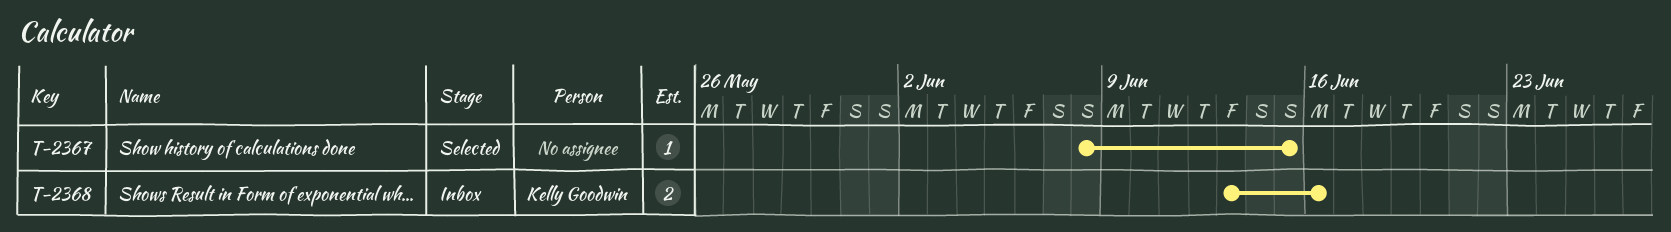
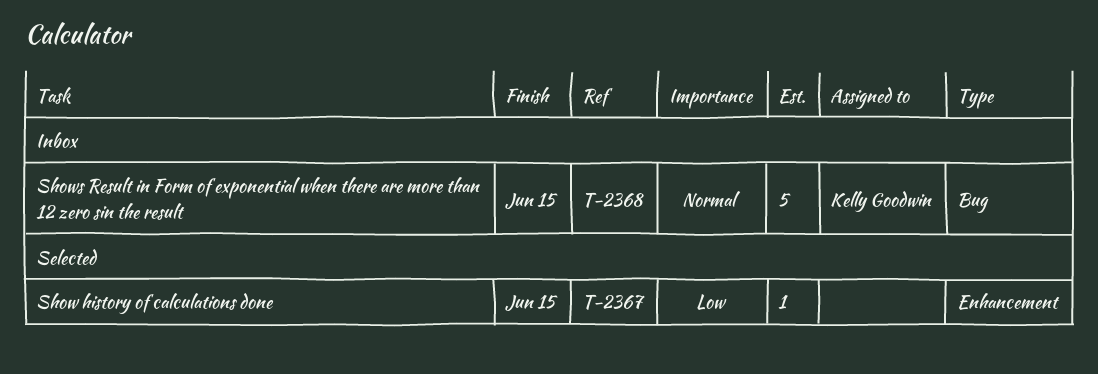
T-2368, estimate: 2 -> 5
T-2368, due: Jun 16 -> Jun 15

